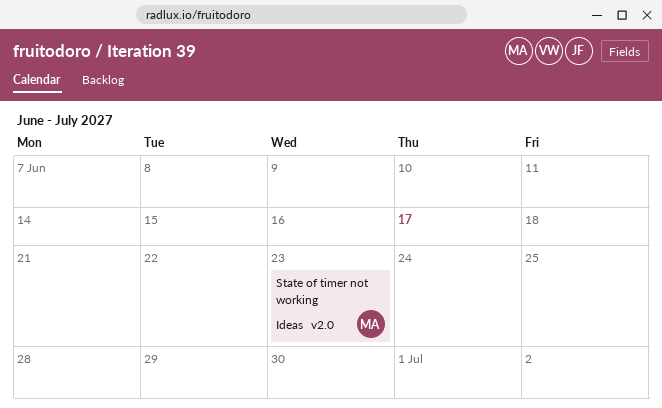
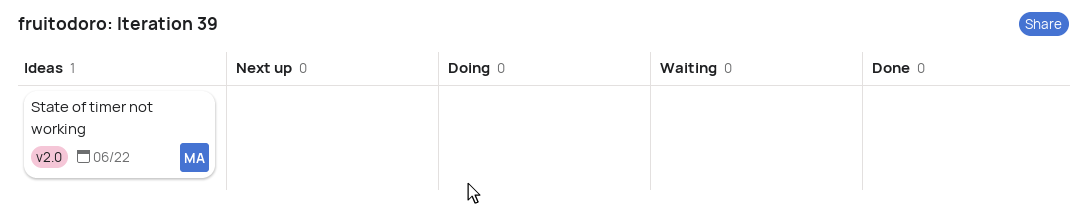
State of timer not working, due: Jun 23 -> Jun 22

